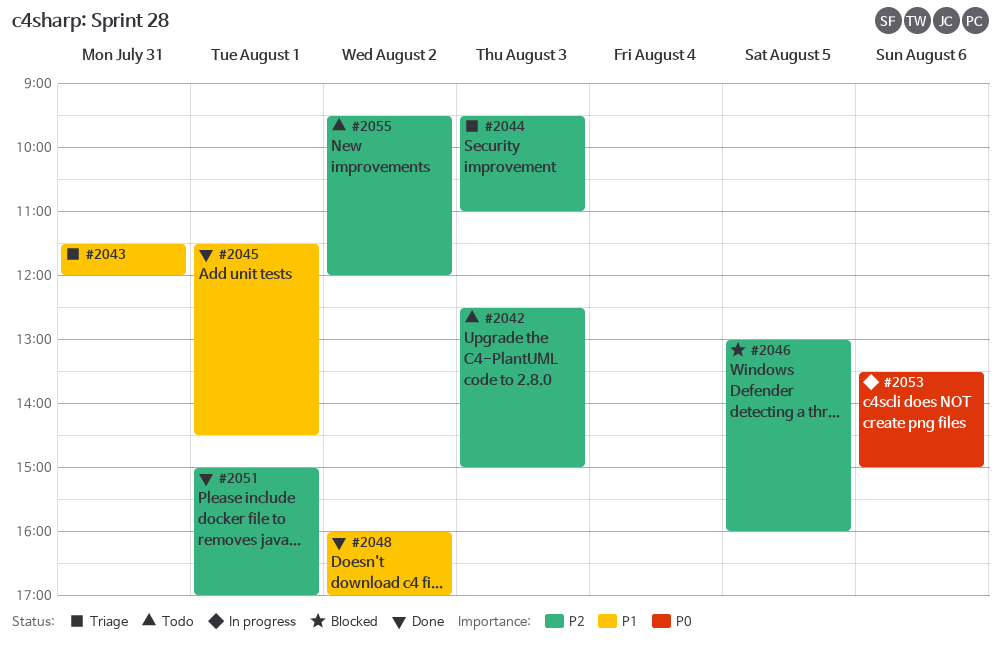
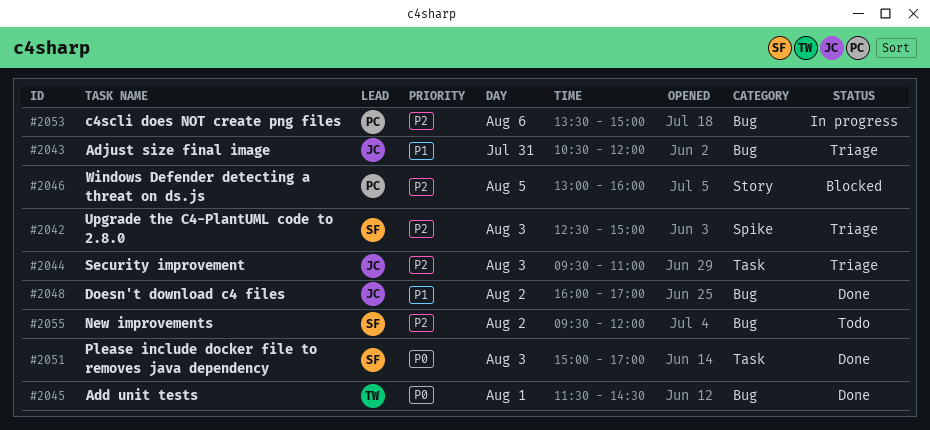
#2042, status: Todo -> Triage
#2043, begins: 11:30 -> 10:30
#2045, priority: P1 -> P0
#2051, priority: P2 -> P0
#2051, day: Aug 1 -> Aug 3
#2053, priority: P0 -> P2

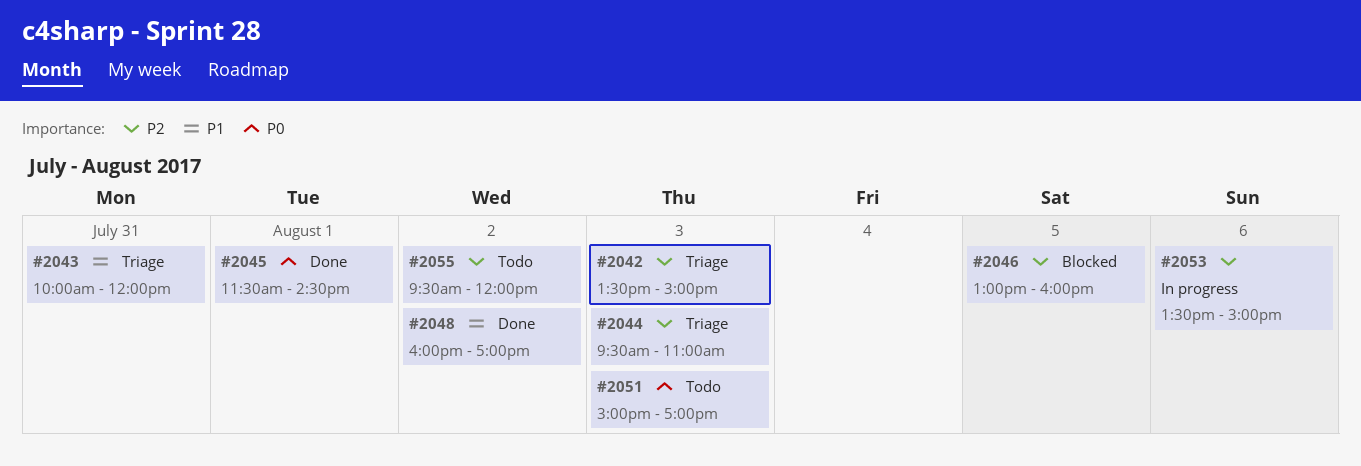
#2042, begins: 12:30 -> 13:30
#2043, begins: 10:30 -> 10:00
#2051, status: Done -> Todo

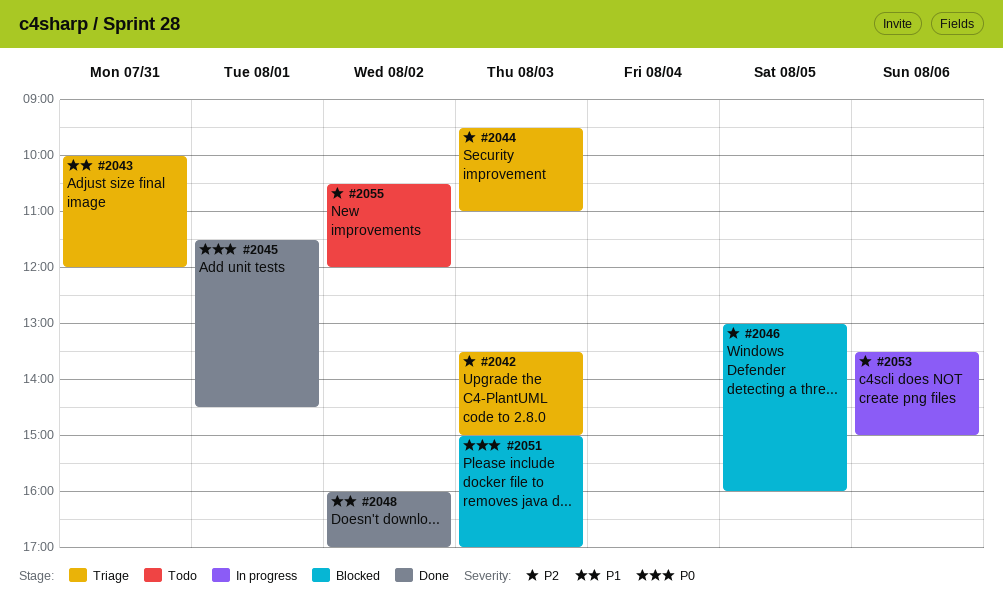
#2051, status: Todo -> Blocked
#2055, begins: 09:30 -> 10:30

